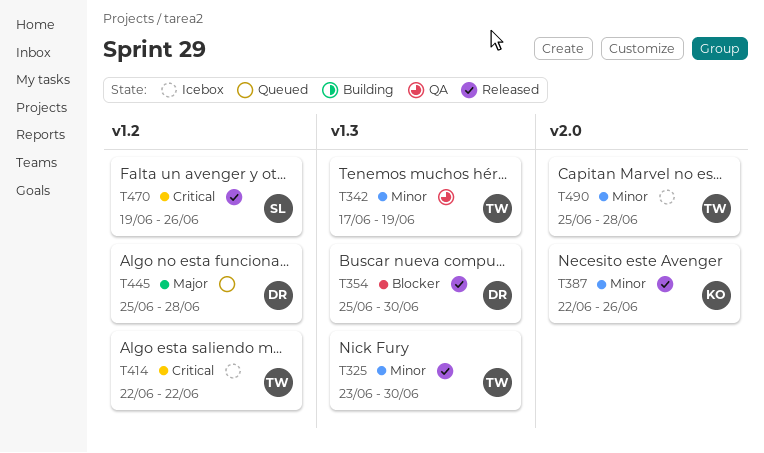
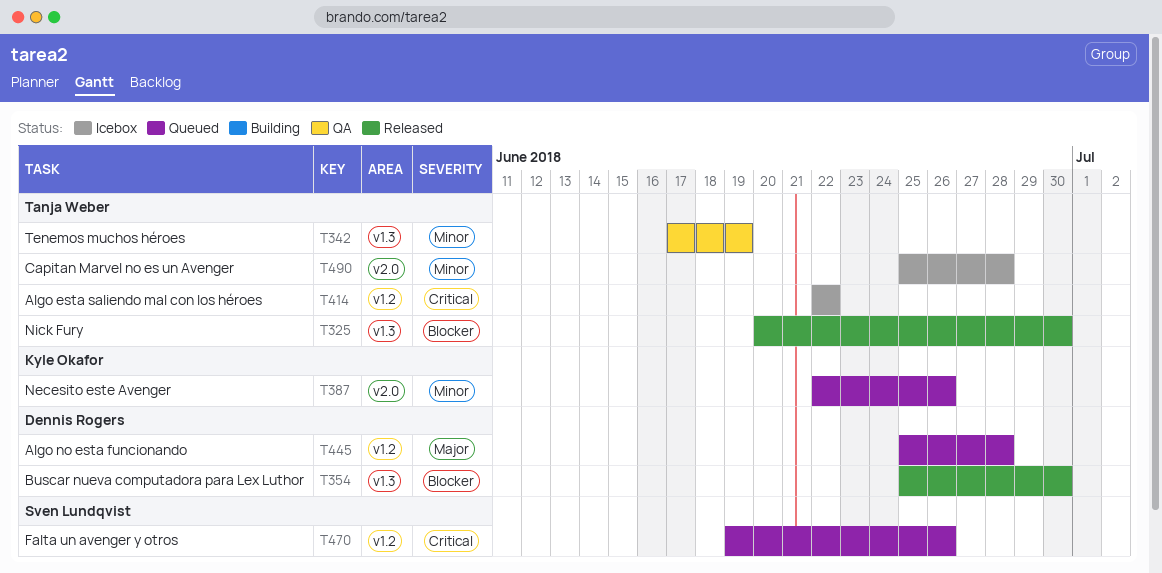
T325, priority: Minor -> Blocker
T325, start: Jun 23 -> Jun 20
T387, status: Released -> Queued
T470, status: Released -> Queued

